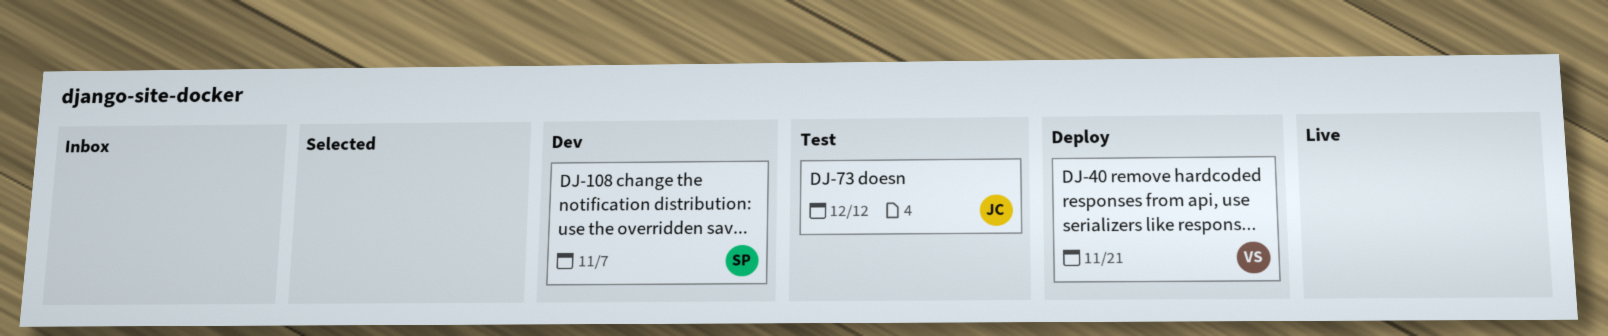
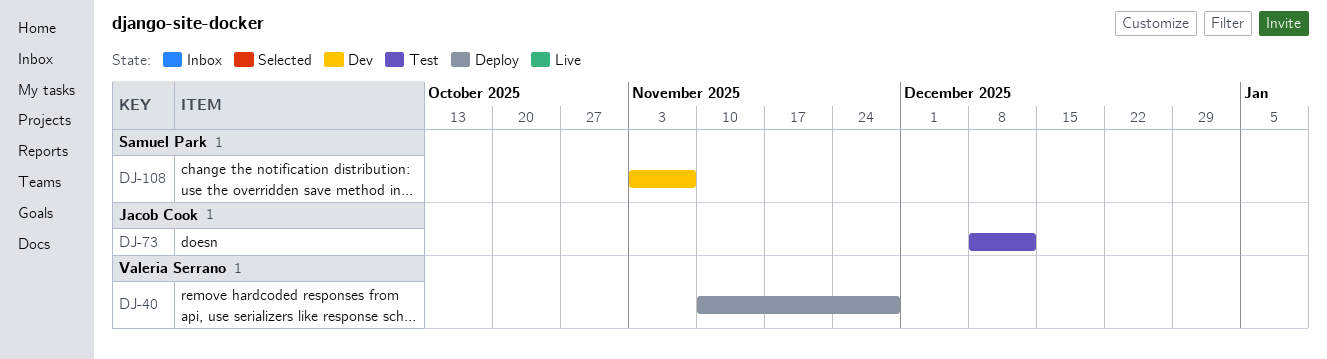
DJ-40, due: Nov 21 -> Nov 28

